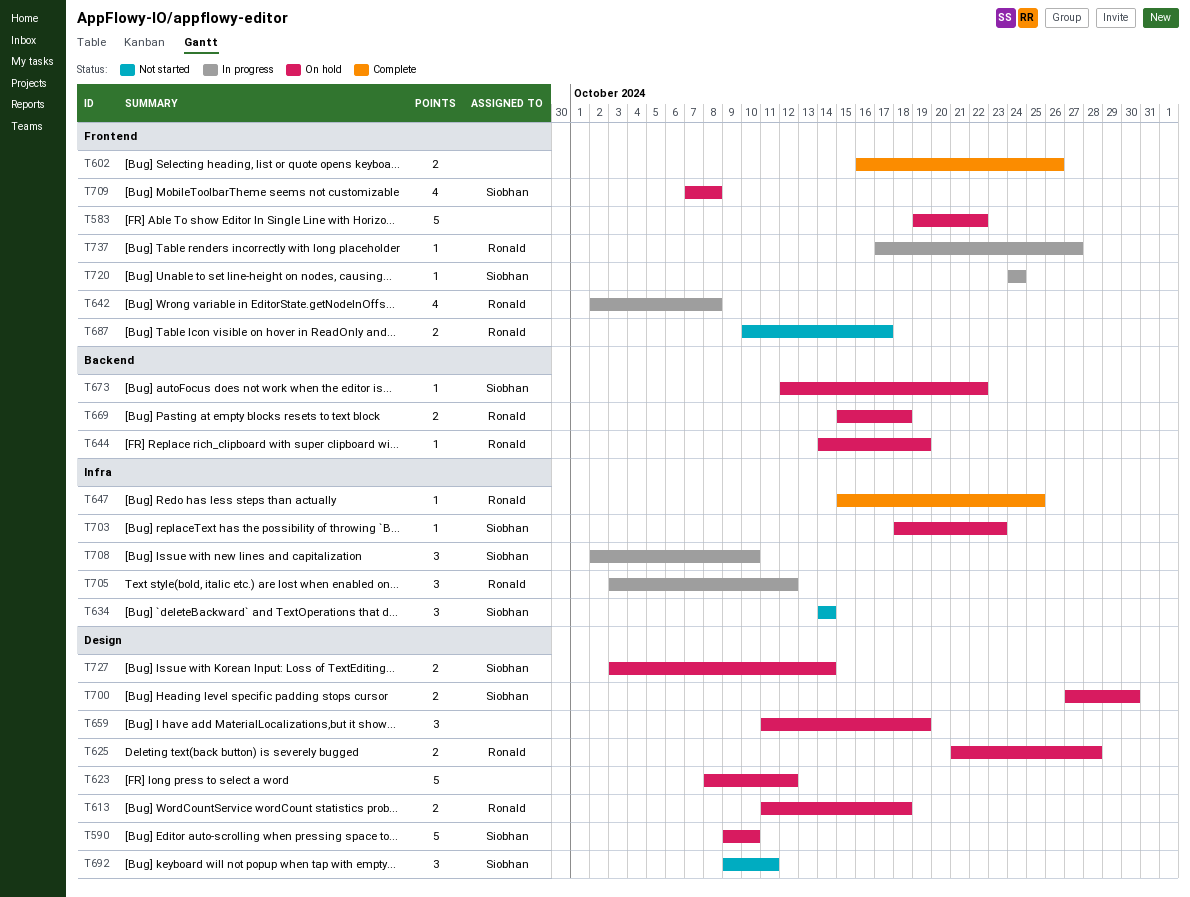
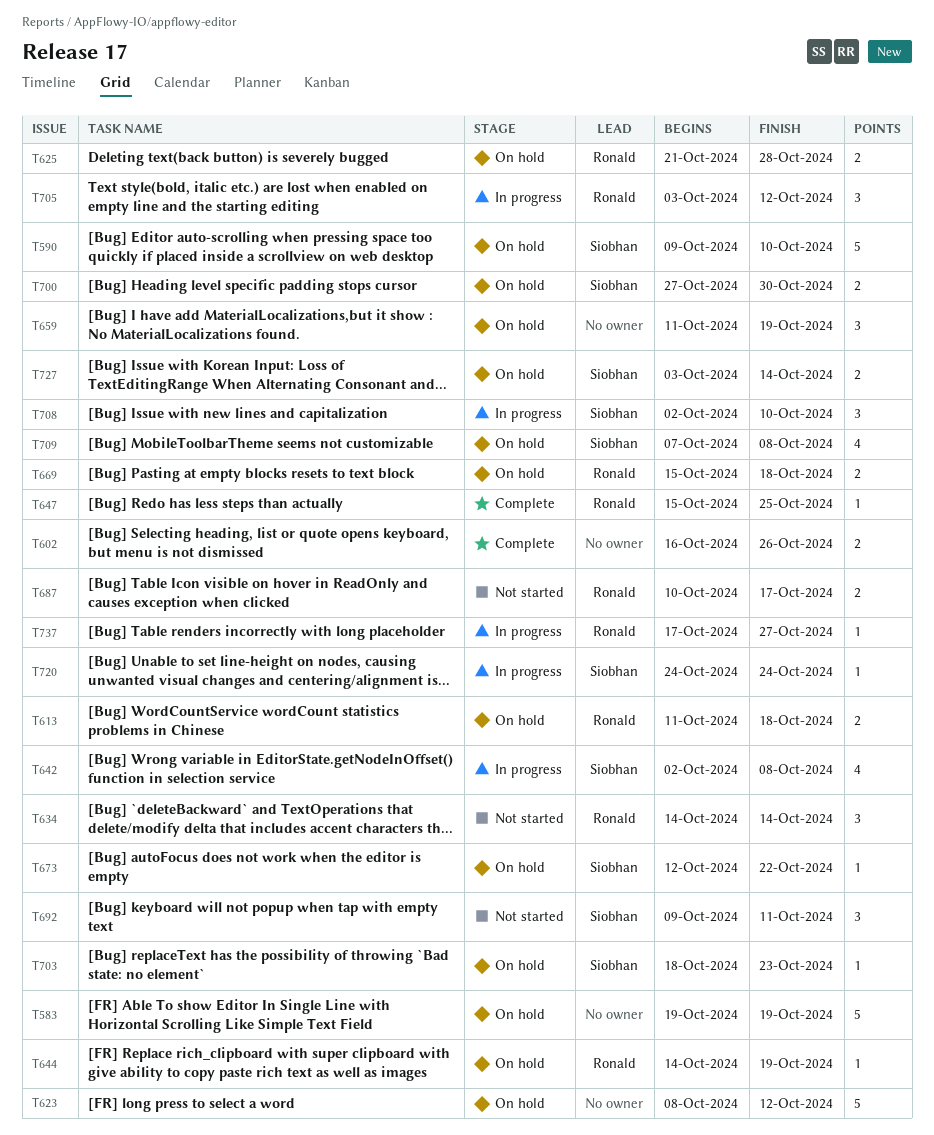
T583, due: Oct 22 -> Oct 19
T634, owner: Siobhan -> Ronald
T642, owner: Ronald -> Siobhan

